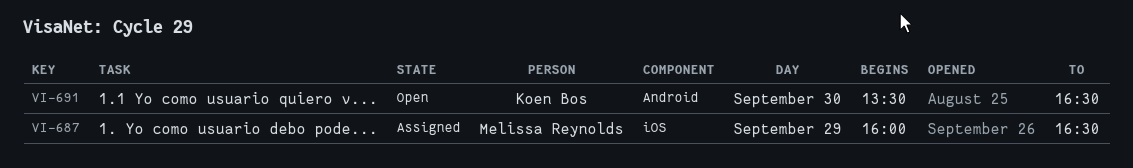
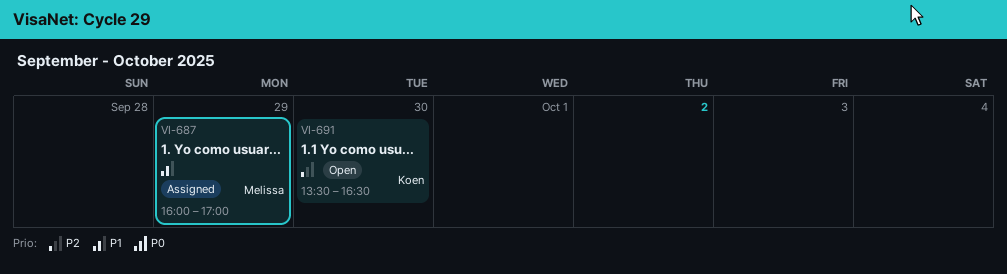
VI-687, ends: 16:30 -> 17:00

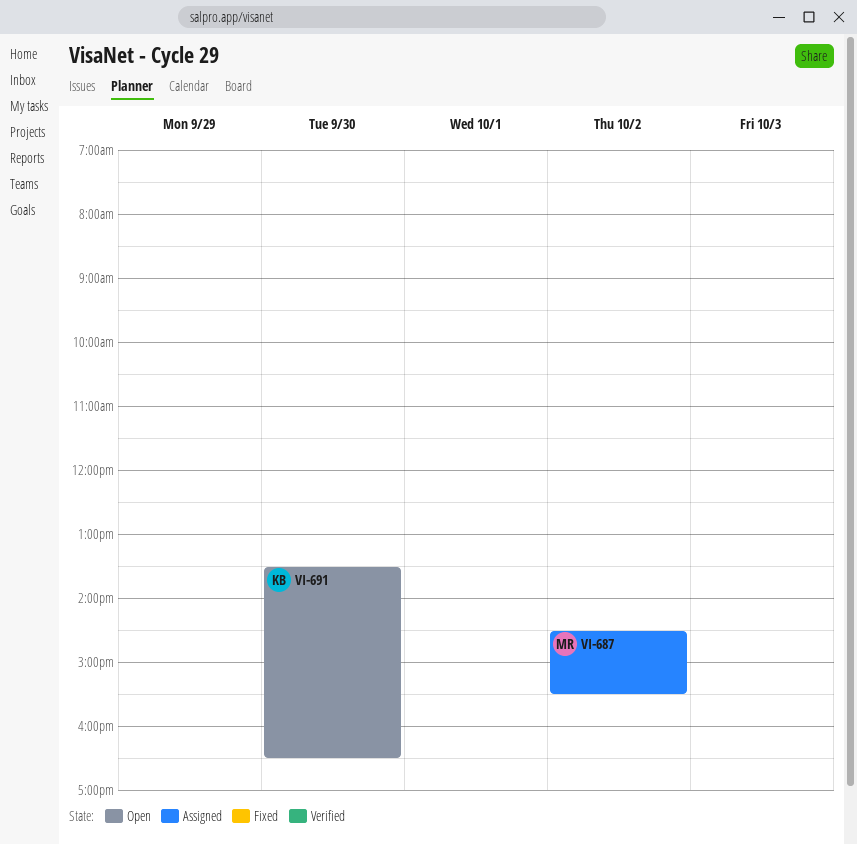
VI-687, day: Sep 29 -> Oct 2
VI-687, begins: 16:00 -> 14:30
VI-687, ends: 17:00 -> 15:30

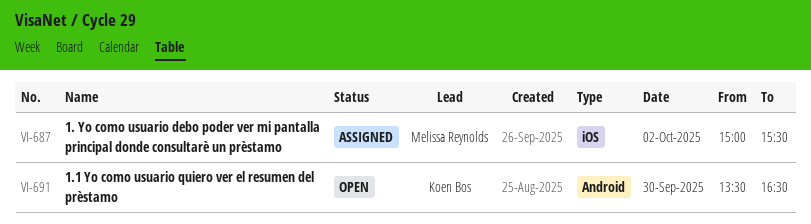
VI-687, begins: 14:30 -> 15:00

